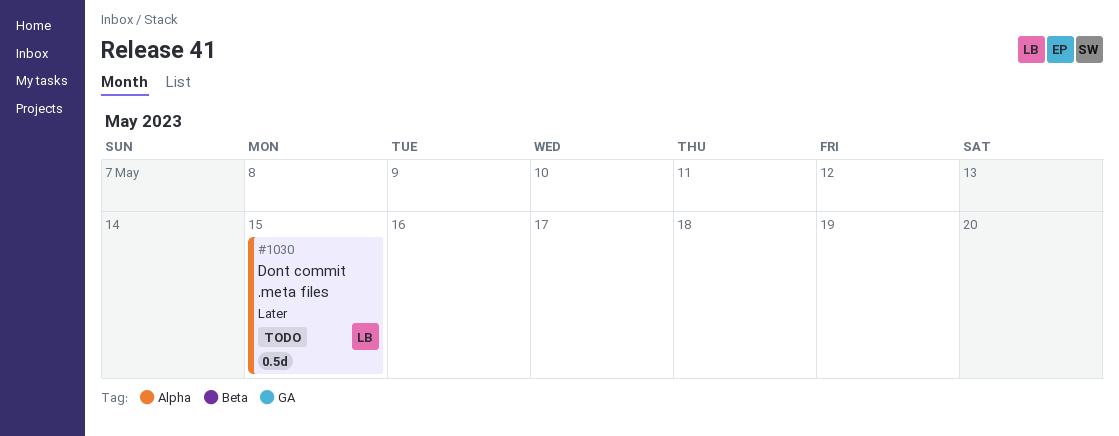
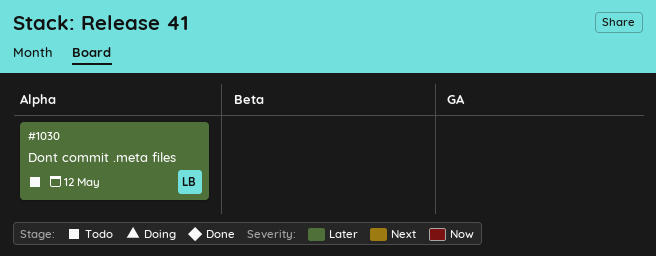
#1030, due: May 15 -> May 12

